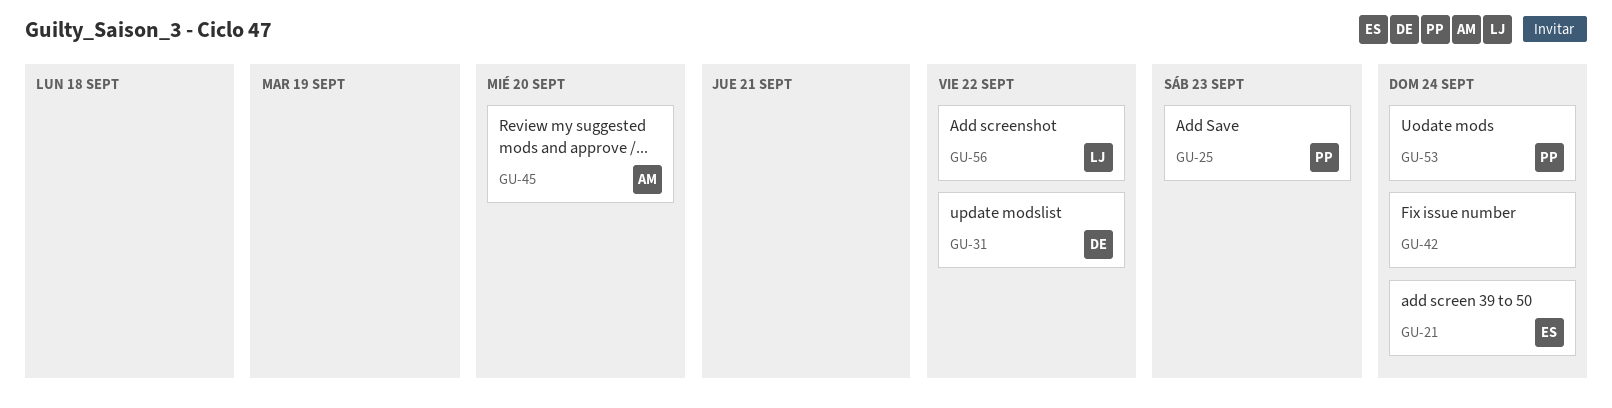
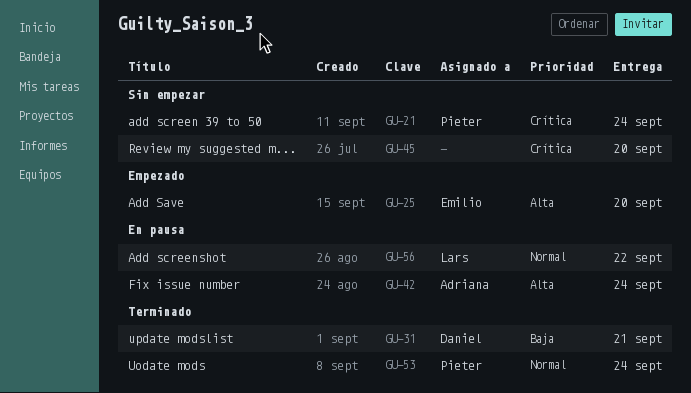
GU-21, owner: Emilio -> Pieter
GU-25, owner: Pieter -> Emilio
GU-25, due: Sep 23 -> Sep 20
GU-31, due: Sep 22 -> Sep 21
GU-42, owner: none -> Adriana
GU-45, owner: Adriana -> none

